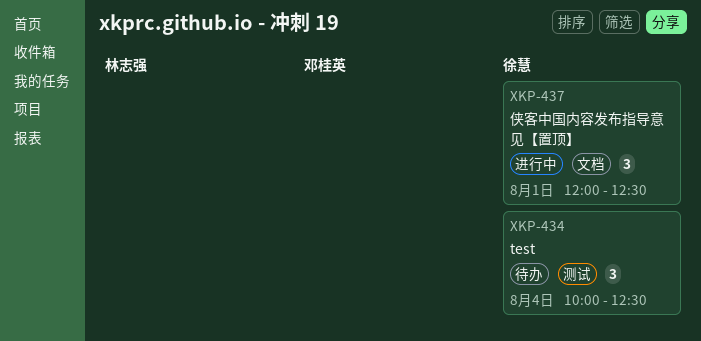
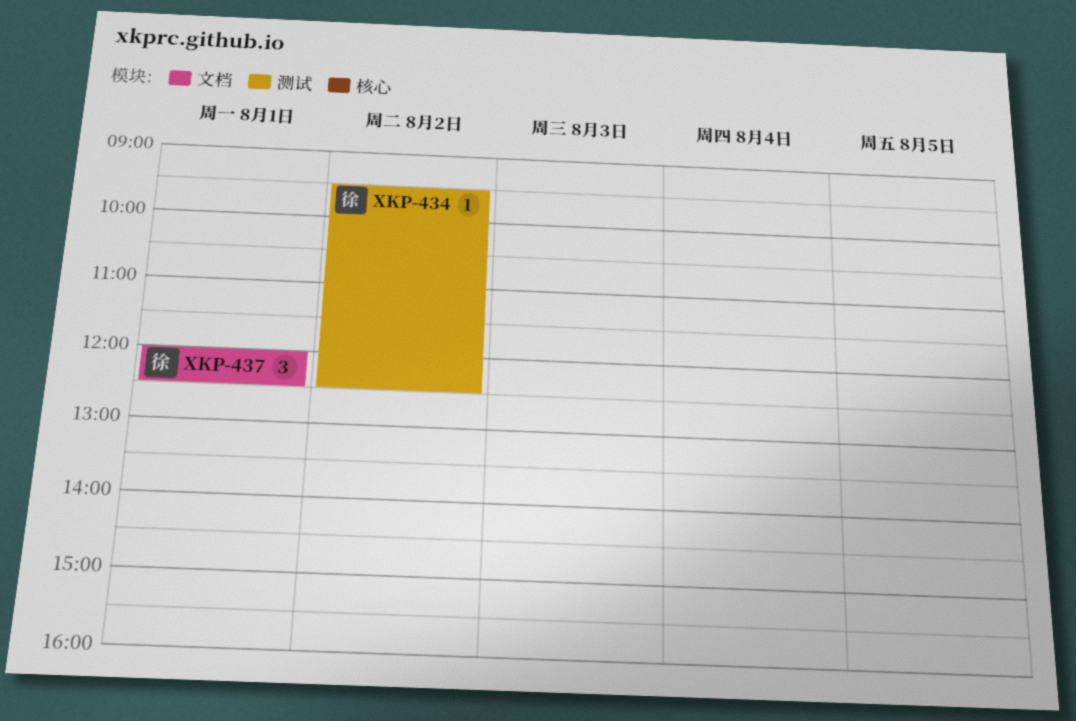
XKP-434, estimate: 3 -> 1
XKP-434, day: Aug 4 -> Aug 2
XKP-434, begins: 10:00 -> 09:30

